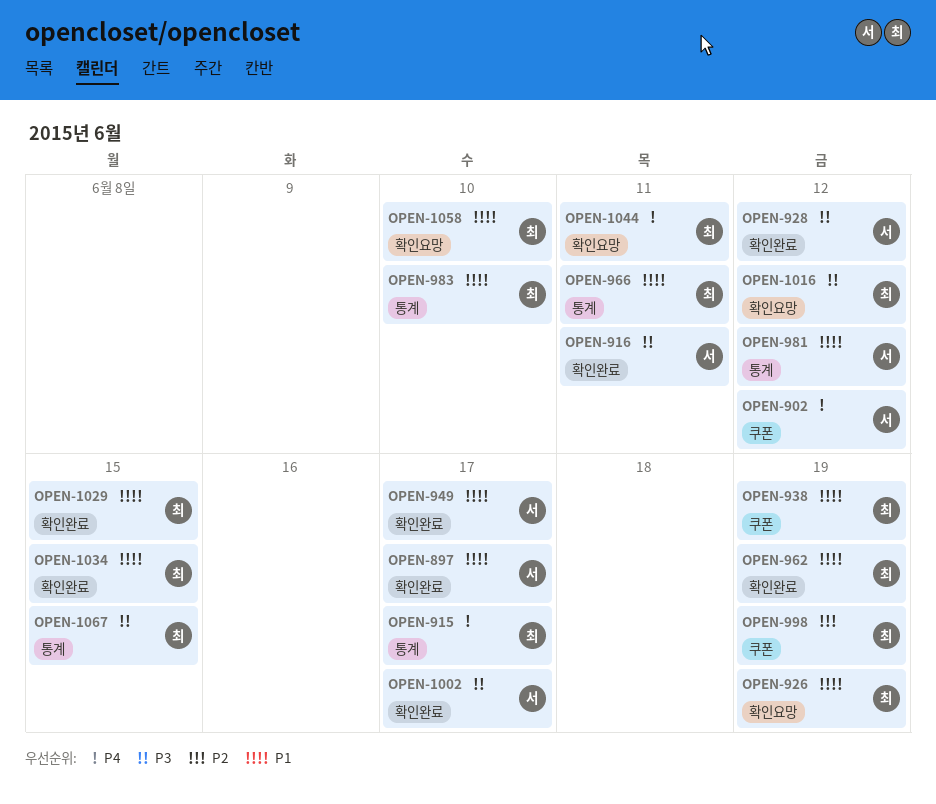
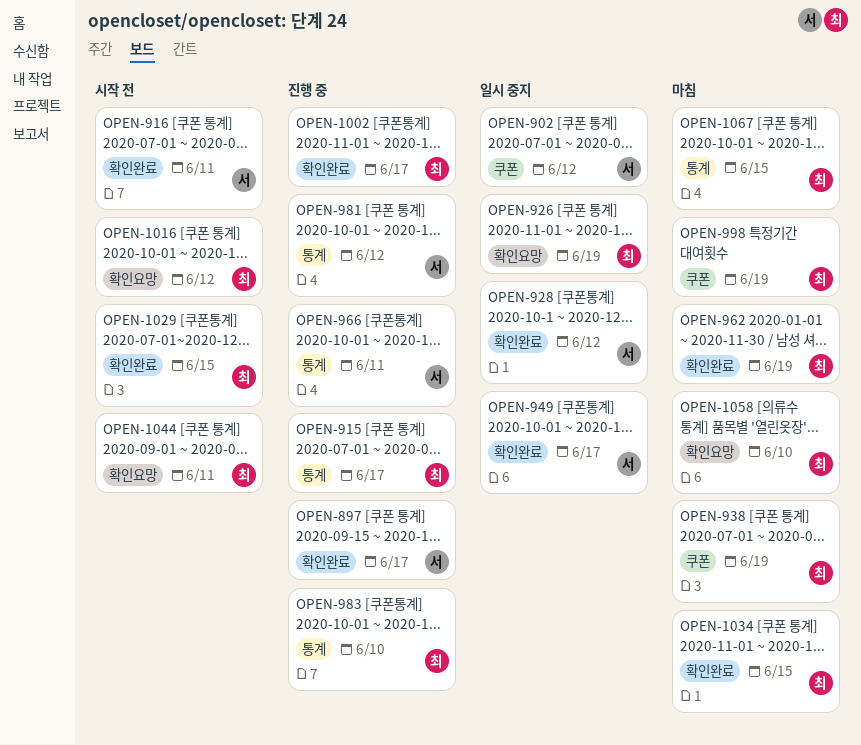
OPEN-966, owner: 최 -> 서
OPEN-1002, owner: 서 -> 최

